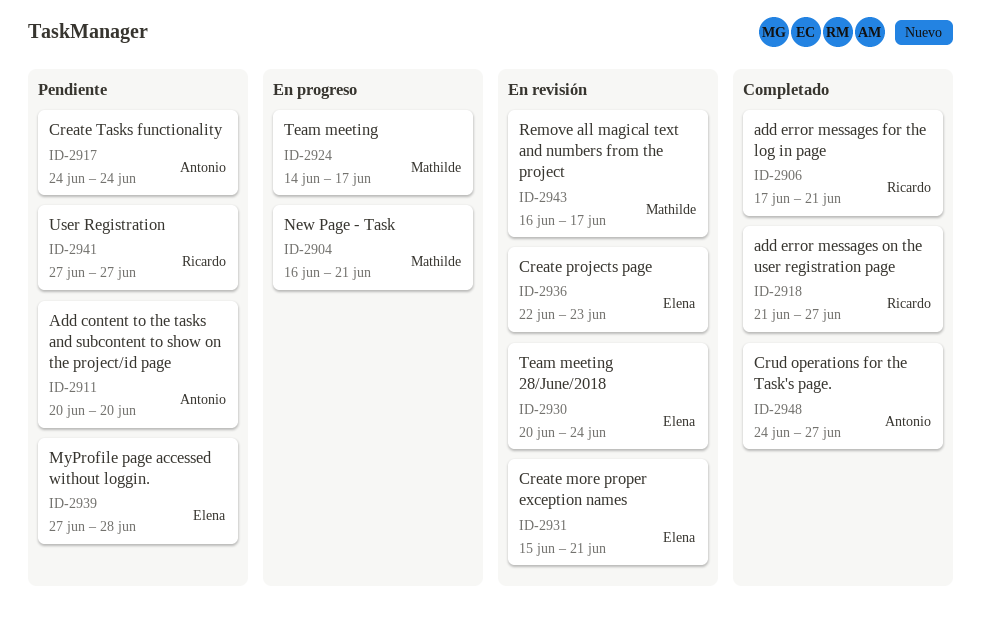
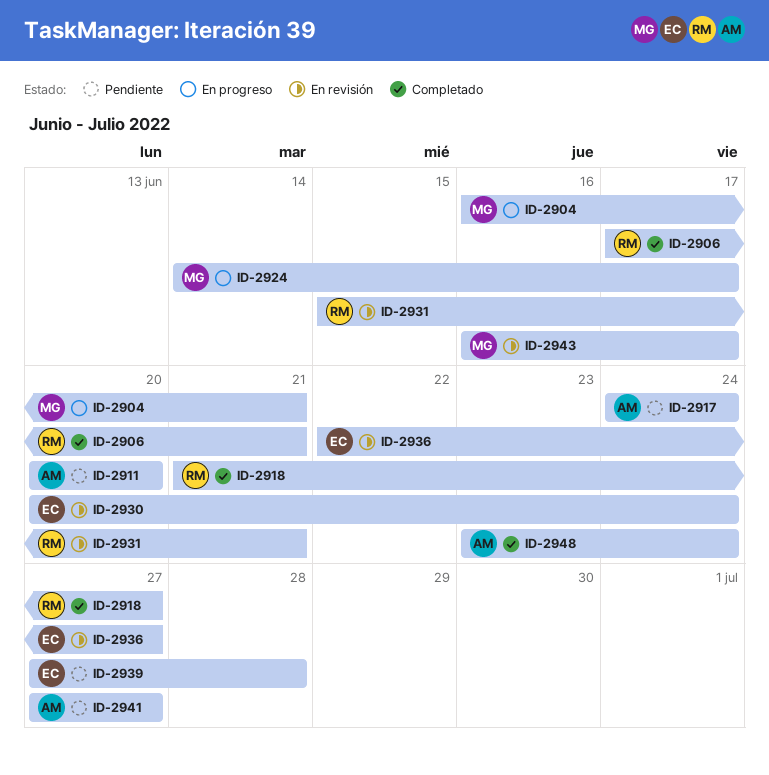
ID-2931, owner: Elena -> Ricardo
ID-2936, due: Jun 23 -> Jun 27
ID-2941, owner: Ricardo -> Antonio
ID-2948, start: Jun 24 -> Jun 23
ID-2948, due: Jun 27 -> Jun 24

